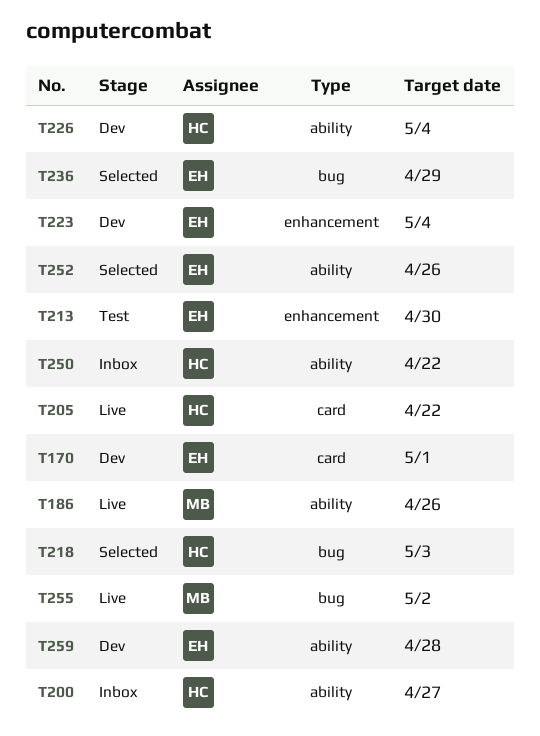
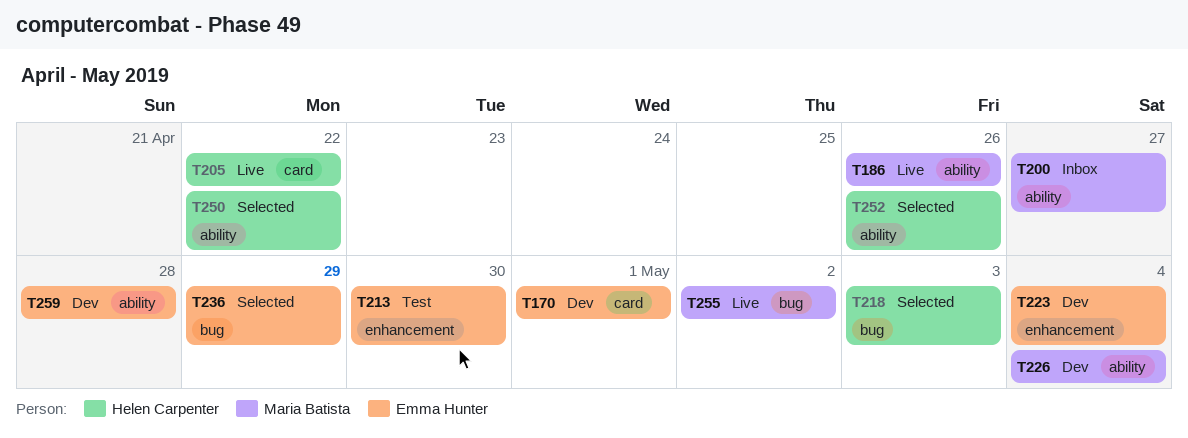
T200, owner: Helen Carpenter -> Maria Batista
T226, owner: Helen Carpenter -> Maria Batista
T250, status: Inbox -> Selected
T252, owner: Emma Hunter -> Helen Carpenter

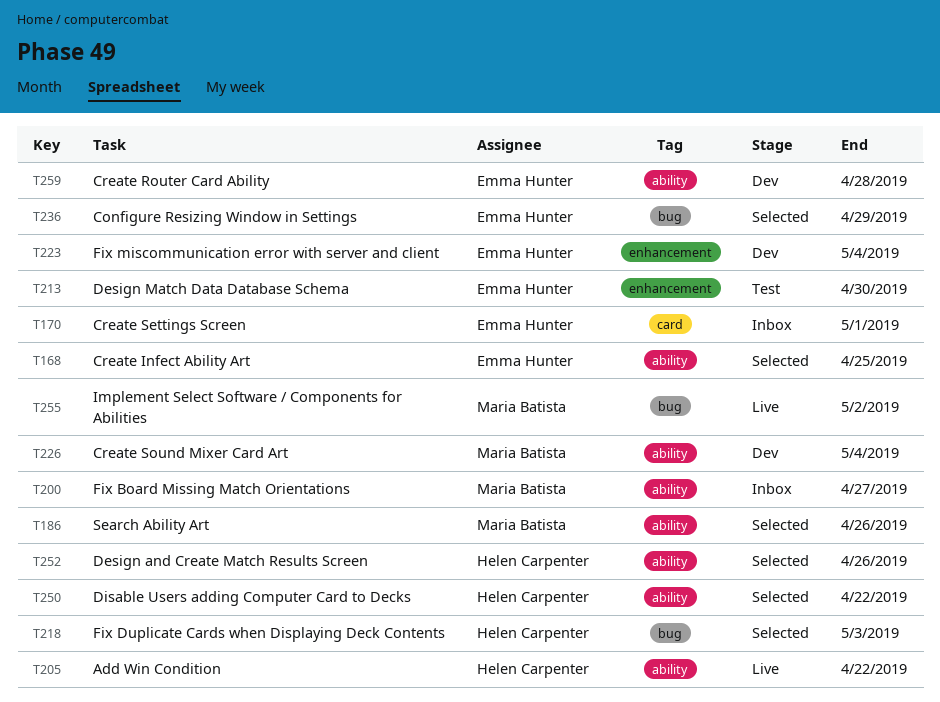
T168: none -> present
T170, status: Dev -> Inbox
T186, status: Live -> Selected
T205, label: card -> ability

